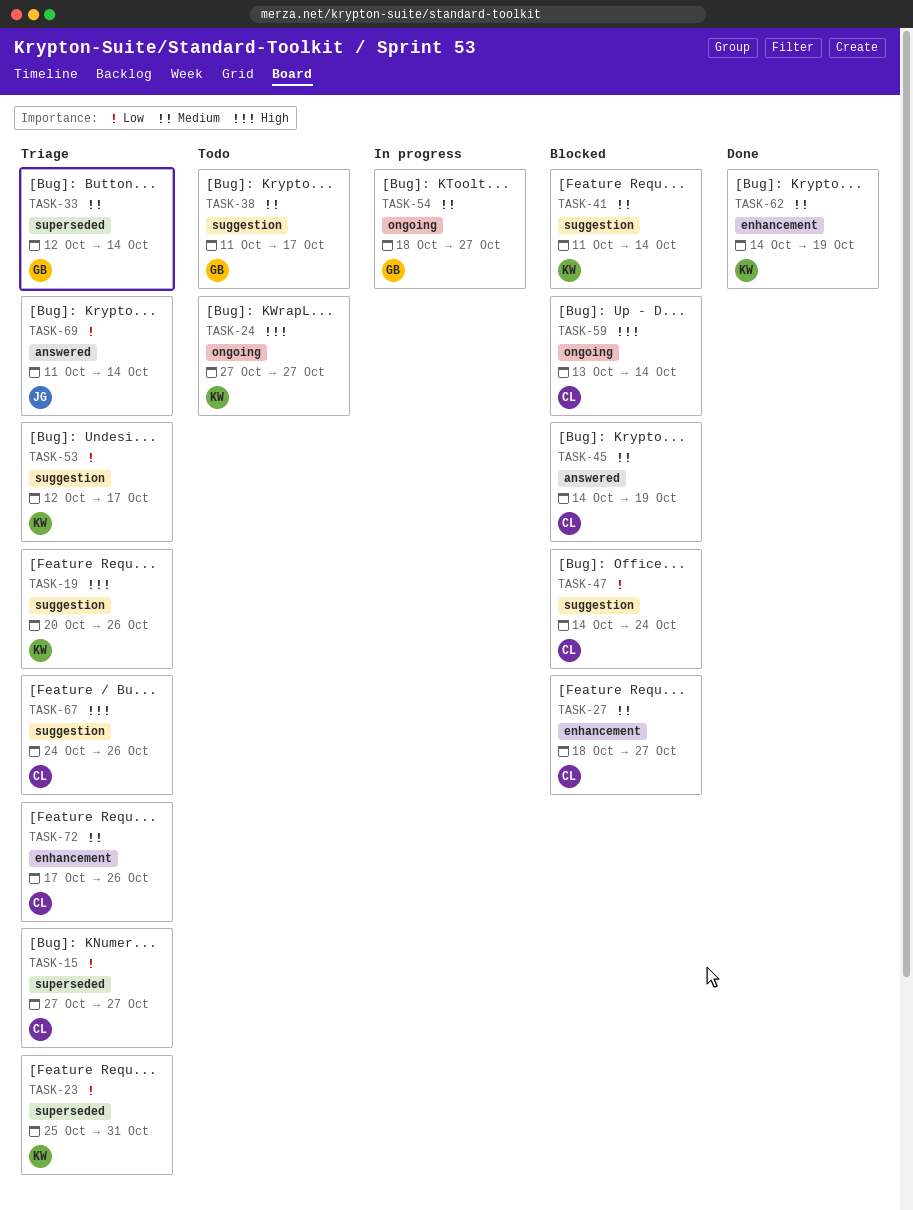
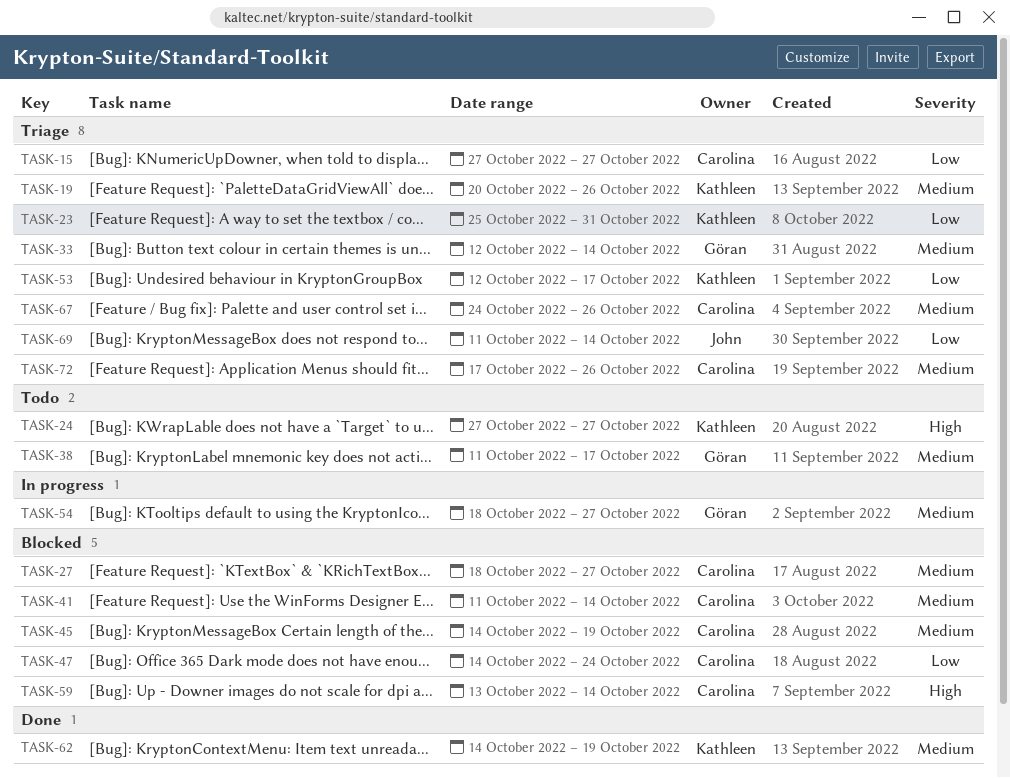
TASK-19, priority: High -> Medium
TASK-41, owner: Kathleen -> Carolina
TASK-67, priority: High -> Medium

